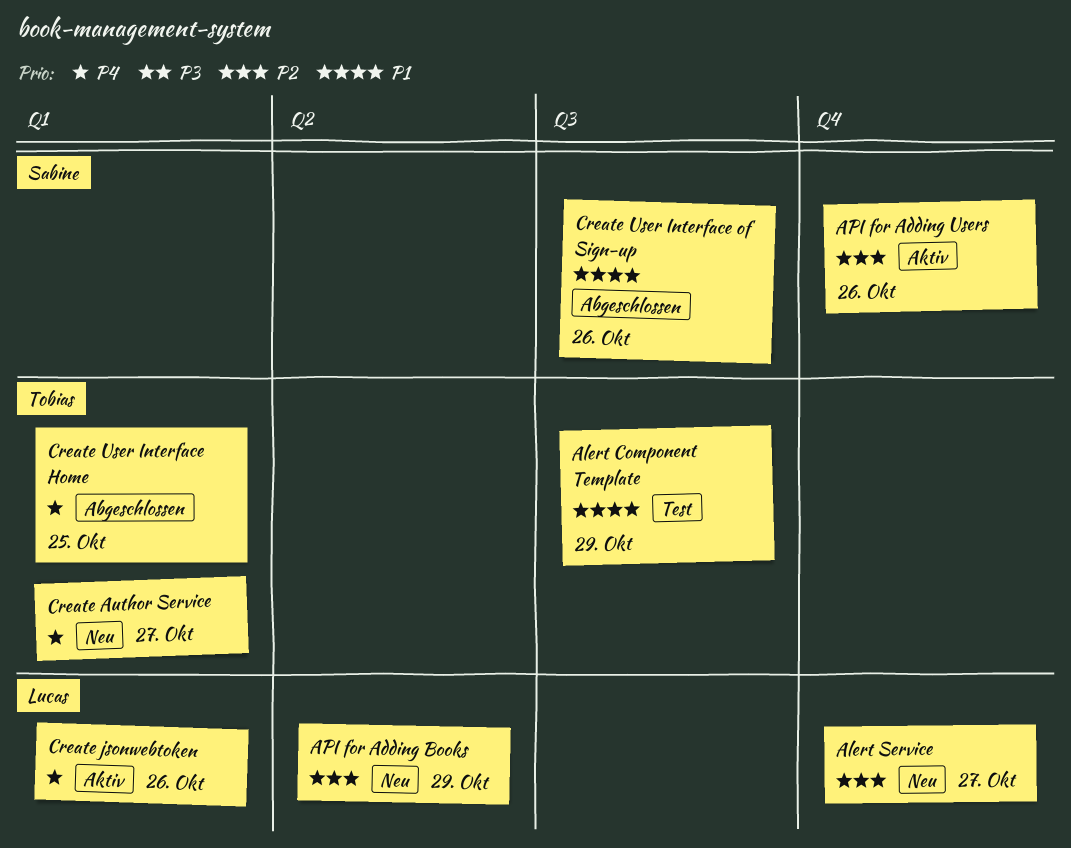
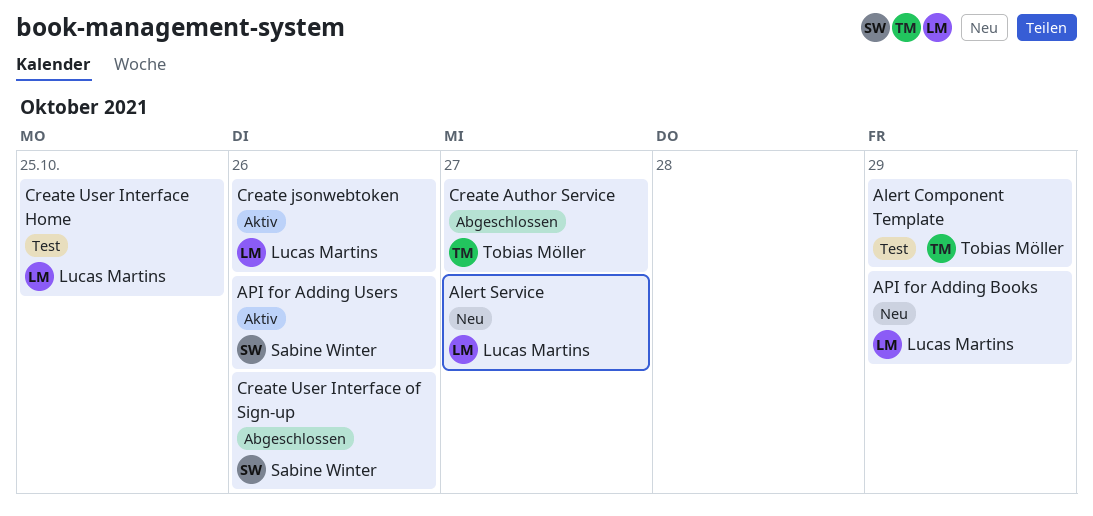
Create Author Service, status: Neu -> Abgeschlossen
Create User Interface Home, status: Abgeschlossen -> Test
Create User Interface Home, owner: Tobias Möller -> Lucas Martins

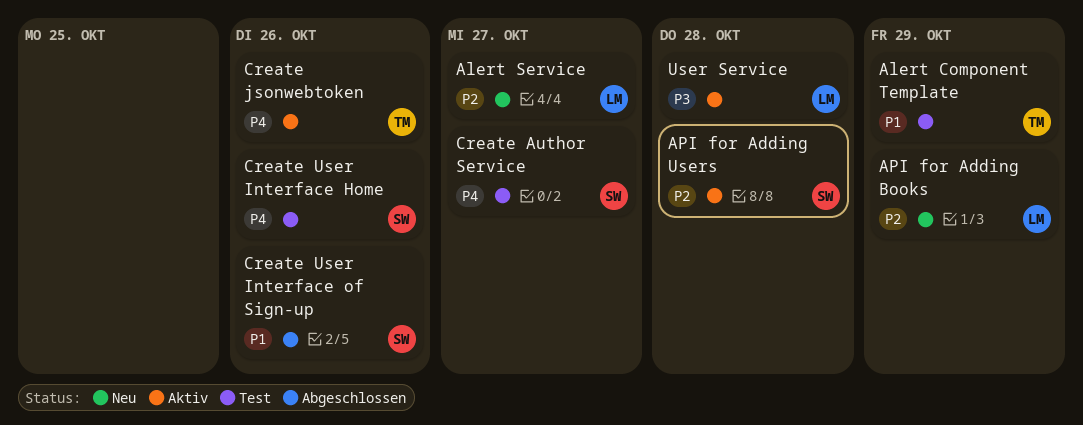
API for Adding Users, due: Oct 26 -> Oct 28
Create Author Service, status: Abgeschlossen -> Test
Create Author Service, owner: Tobias Möller -> Sabine Winter
Create jsonwebtoken, owner: Lucas Martins -> Tobias Möller
Create User Interface Home, owner: Lucas Martins -> Sabine Winter
Create User Interface Home, due: Oct 25 -> Oct 26
User Service: none -> present

